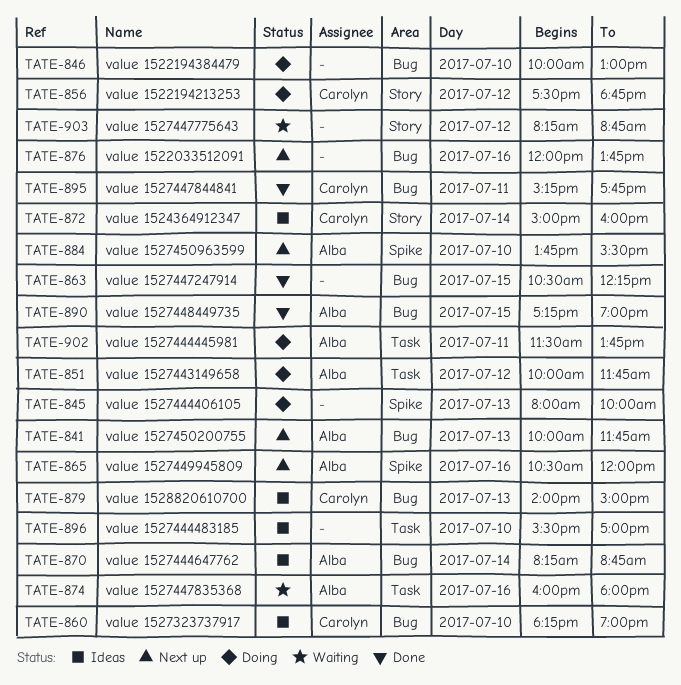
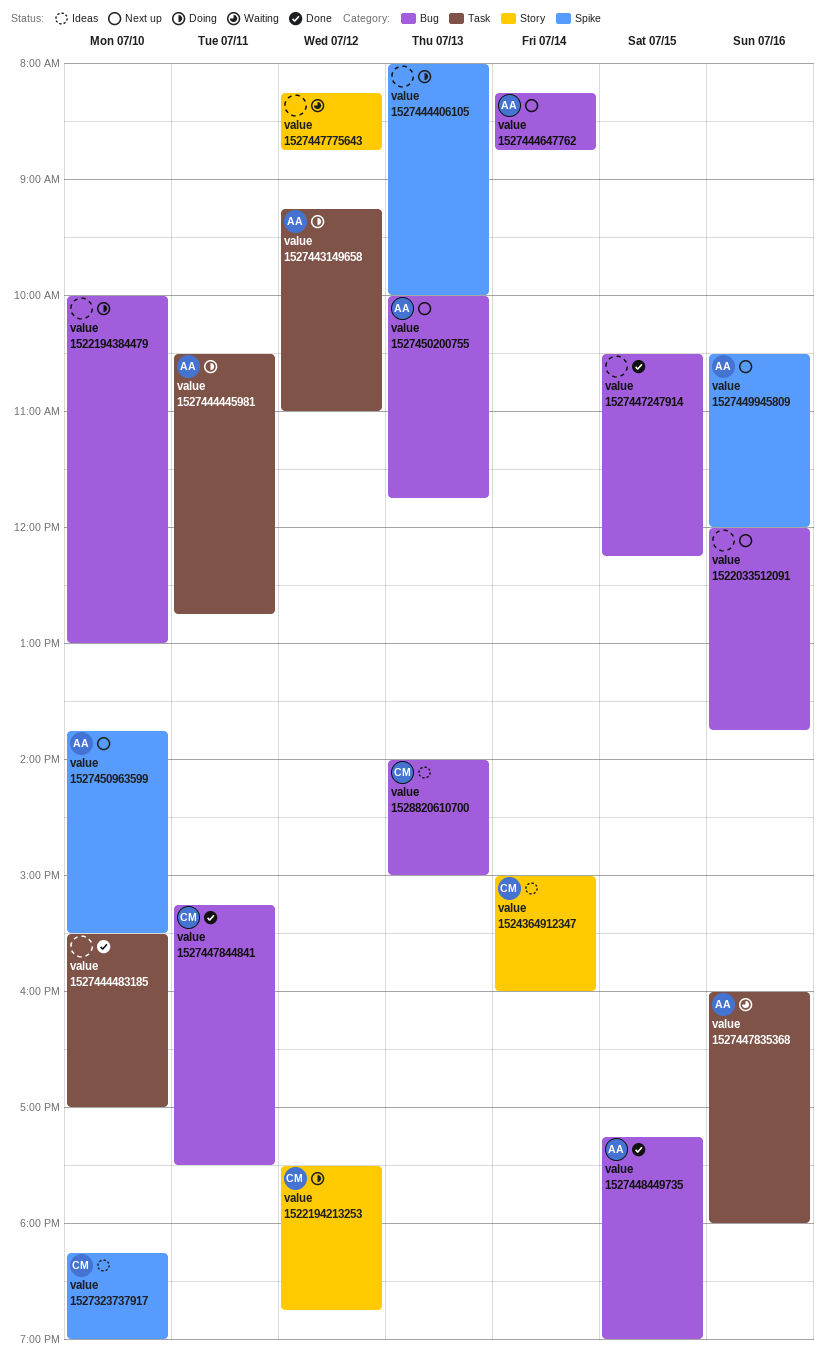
value 1527323737917, label: Bug -> Spike
value 1527443149658, begins: 10:00 -> 09:15
value 1527443149658, ends: 11:45 -> 11:00
value 1527444445981, begins: 11:30 -> 10:30
value 1527444445981, ends: 13:45 -> 12:45
value 1527444483185, status: Ideas -> Done
value 1527444647762, status: Ideas -> Next up
value 1527447844841, ends: 17:45 -> 17:30

